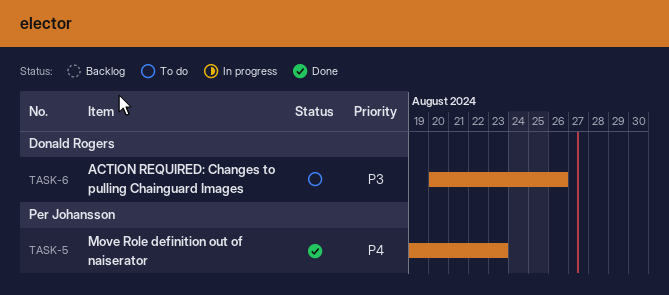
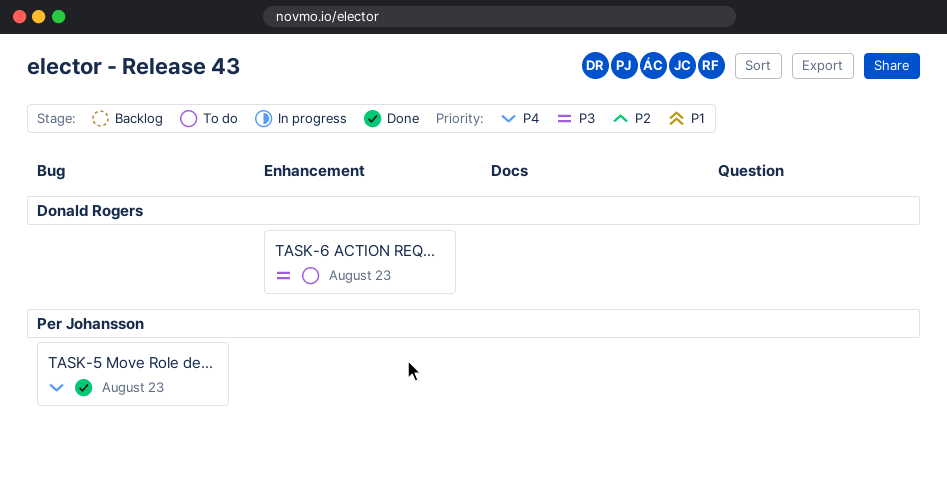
TASK-6, due: Aug 26 -> Aug 23

